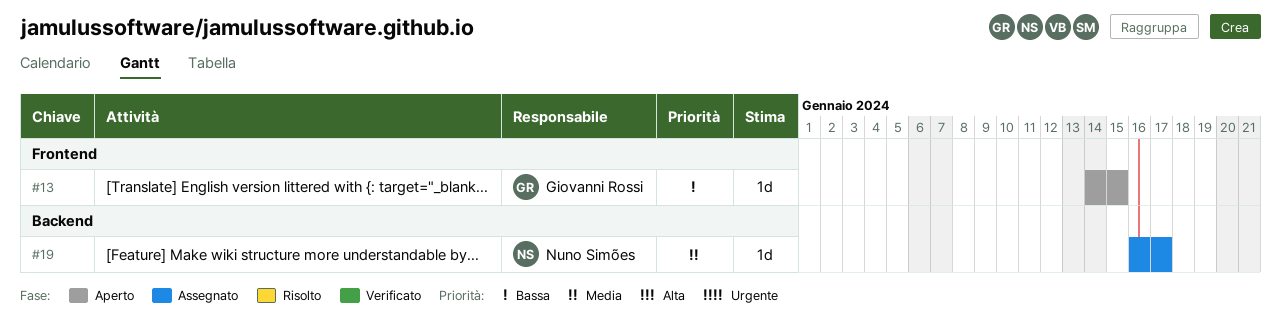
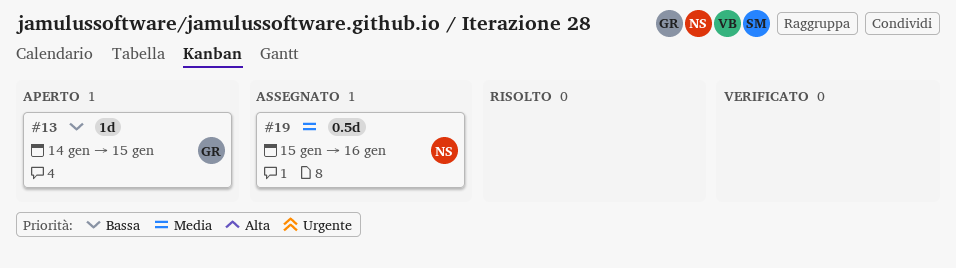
#19, estimate: 1d -> 0.5d
#19, start: Jan 16 -> Jan 15
#19, due: Jan 17 -> Jan 16

